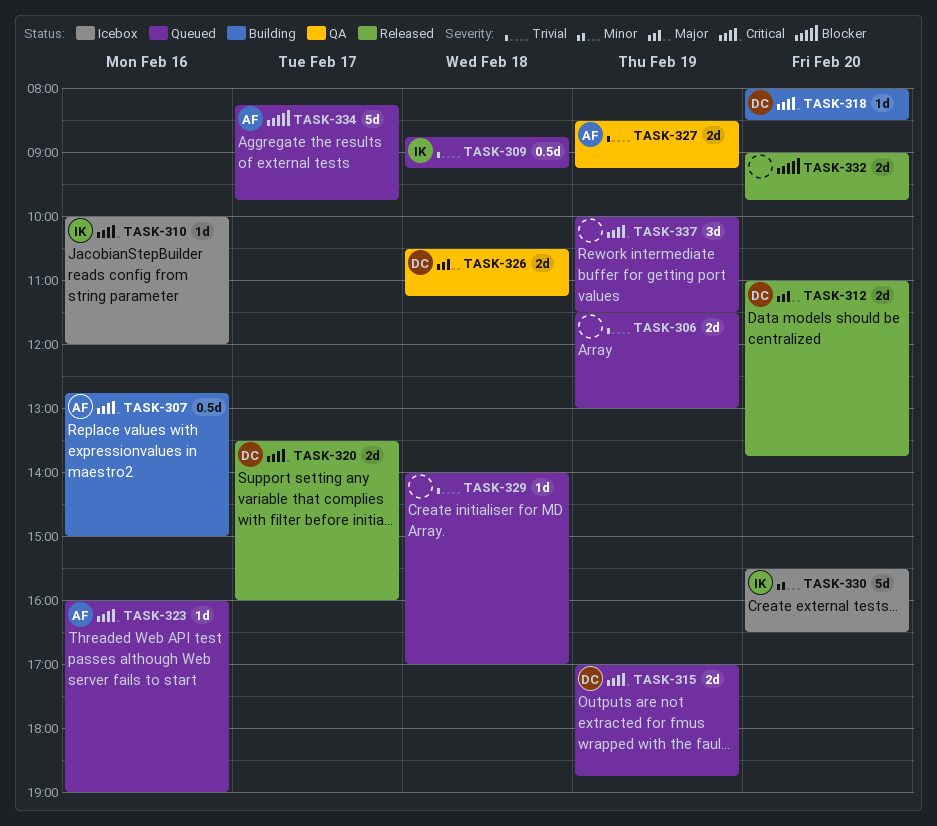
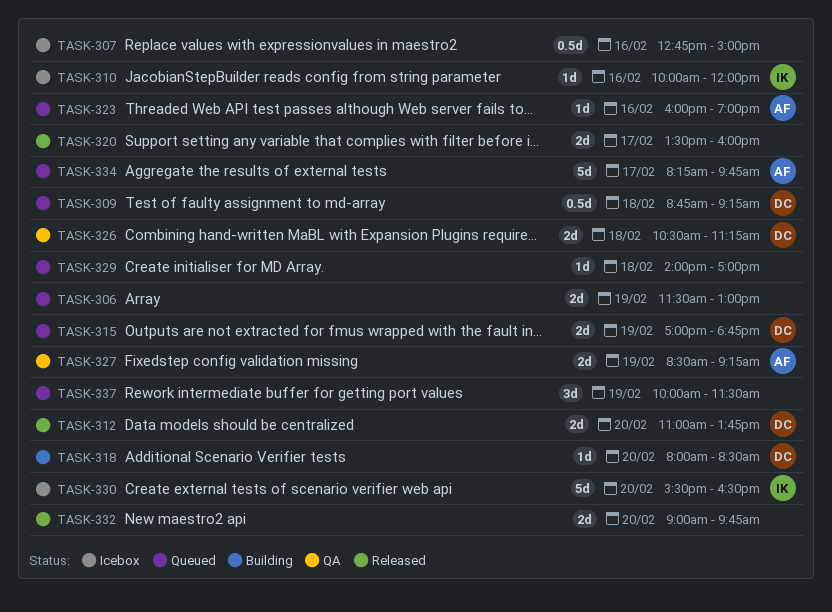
TASK-307, status: Building -> Icebox
TASK-307, owner: AF -> none
TASK-309, owner: IK -> DC
TASK-320, owner: DC -> none

